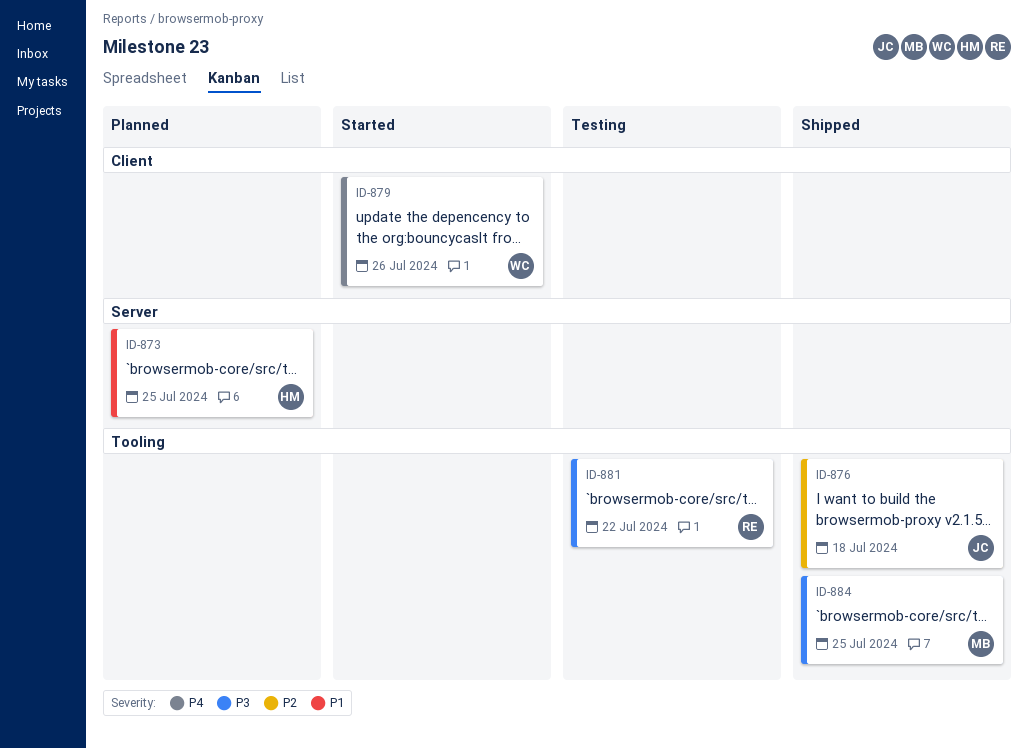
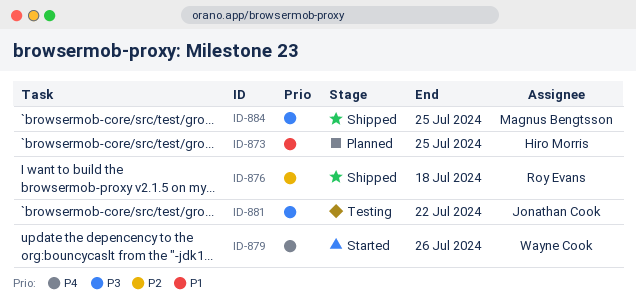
ID-876, owner: Jonathan Cook -> Roy Evans
ID-881, owner: Roy Evans -> Jonathan Cook

